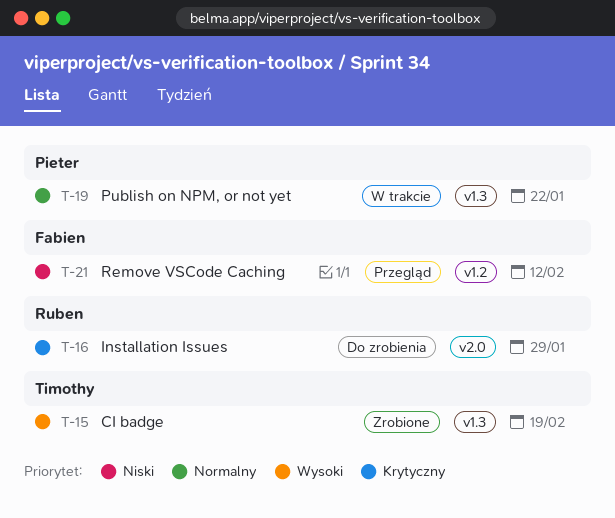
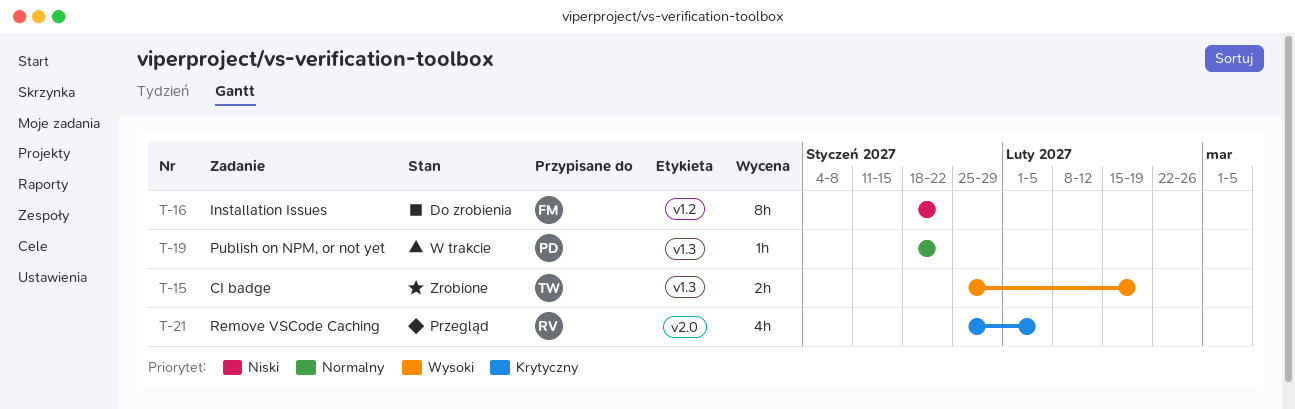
T-16, owner: Ruben -> Fabien
T-16, priority: Krytyczny -> Niski
T-16, label: v2.0 -> v1.2
T-16, due: Jan 29 -> Jan 22
T-21, owner: Fabien -> Ruben
T-21, priority: Niski -> Krytyczny
T-21, label: v1.2 -> v2.0
T-21, due: Feb 12 -> Feb 5

